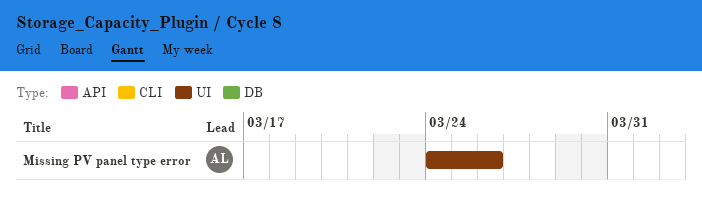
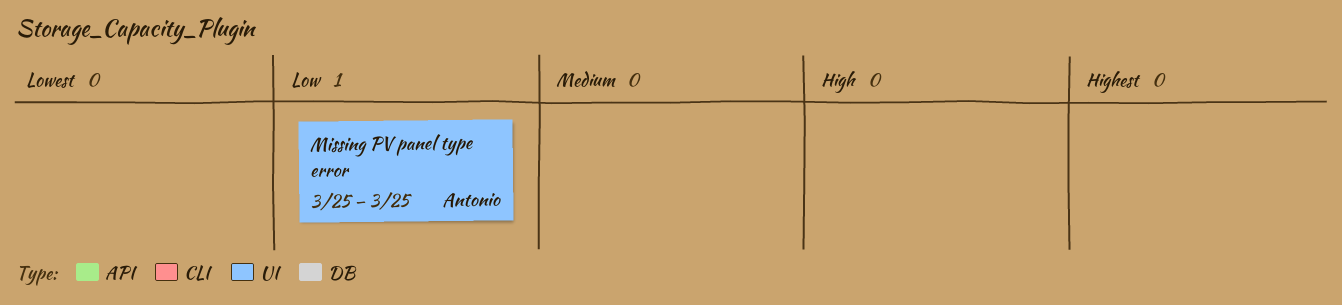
Missing PV panel type error, start: Mar 24 -> Mar 25
Missing PV panel type error, due: Mar 26 -> Mar 25

